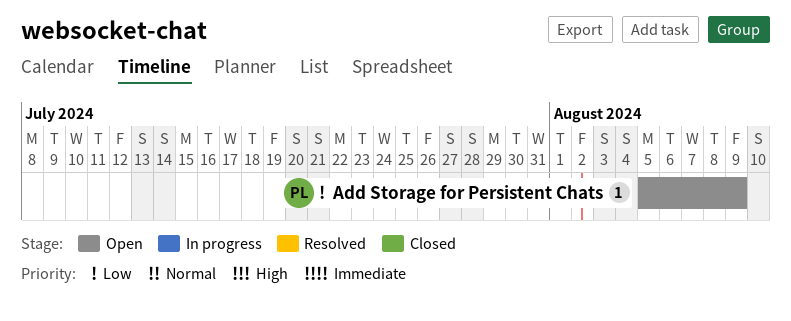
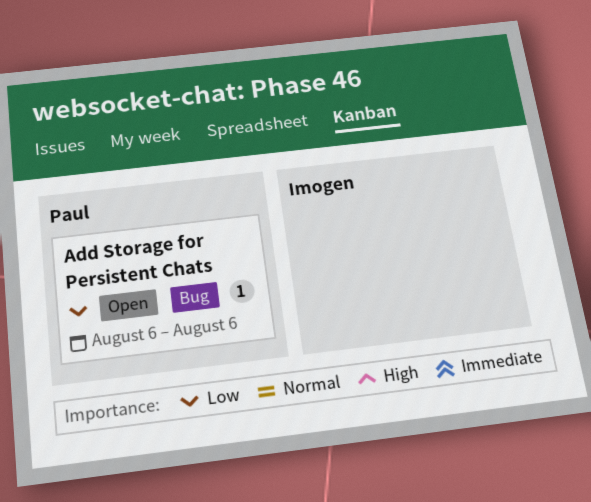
Add Storage for Persistent Chats, start: Aug 5 -> Aug 6
Add Storage for Persistent Chats, due: Aug 9 -> Aug 6

